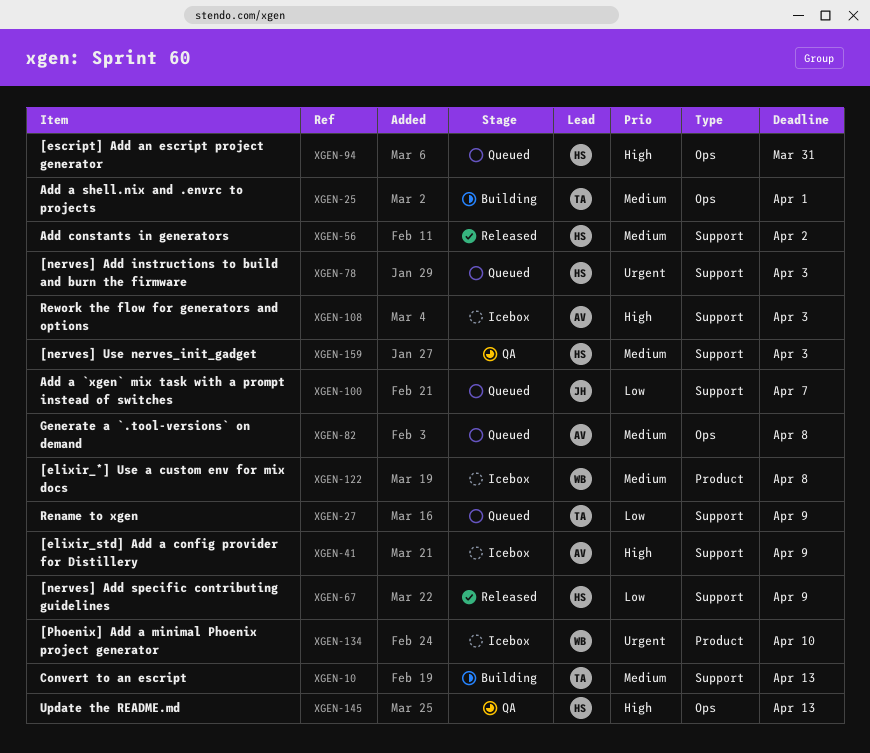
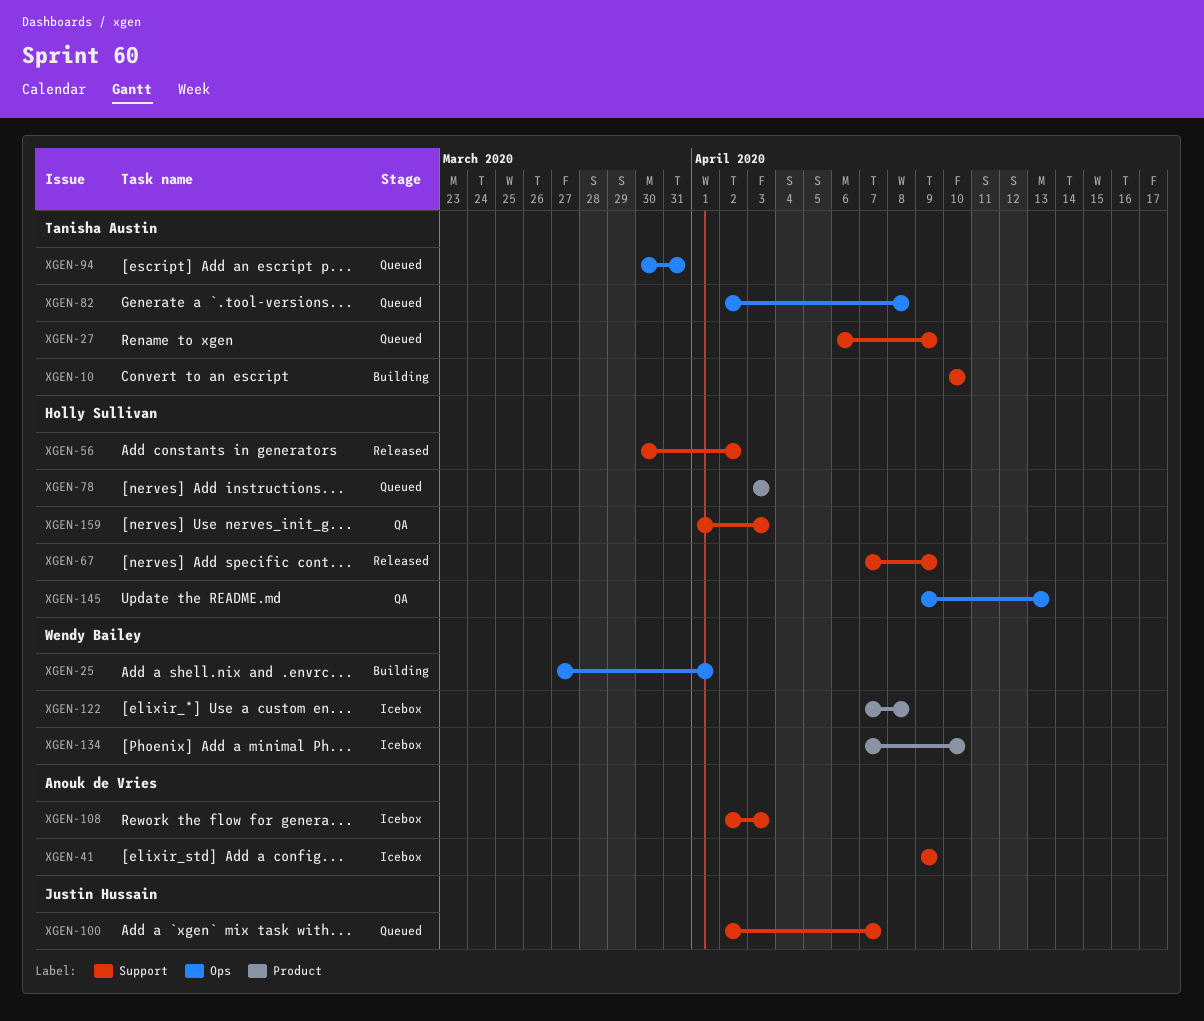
XGEN-10, due: Apr 13 -> Apr 10
XGEN-25, owner: Tanisha Austin -> Wendy Bailey
XGEN-78, label: Support -> Product
XGEN-82, owner: Anouk de Vries -> Tanisha Austin
XGEN-94, owner: Holly Sullivan -> Tanisha Austin

